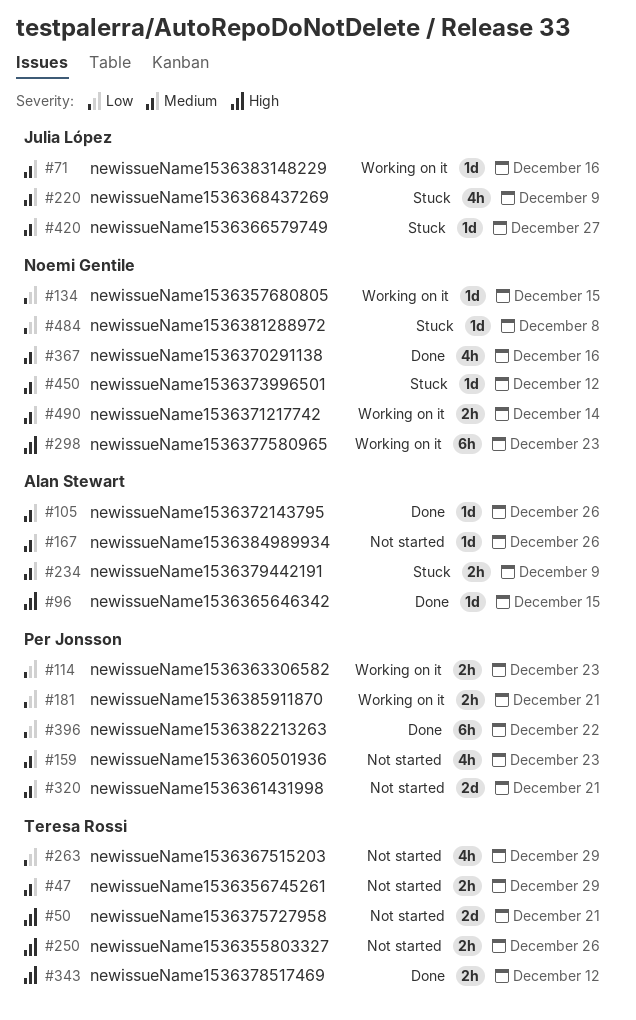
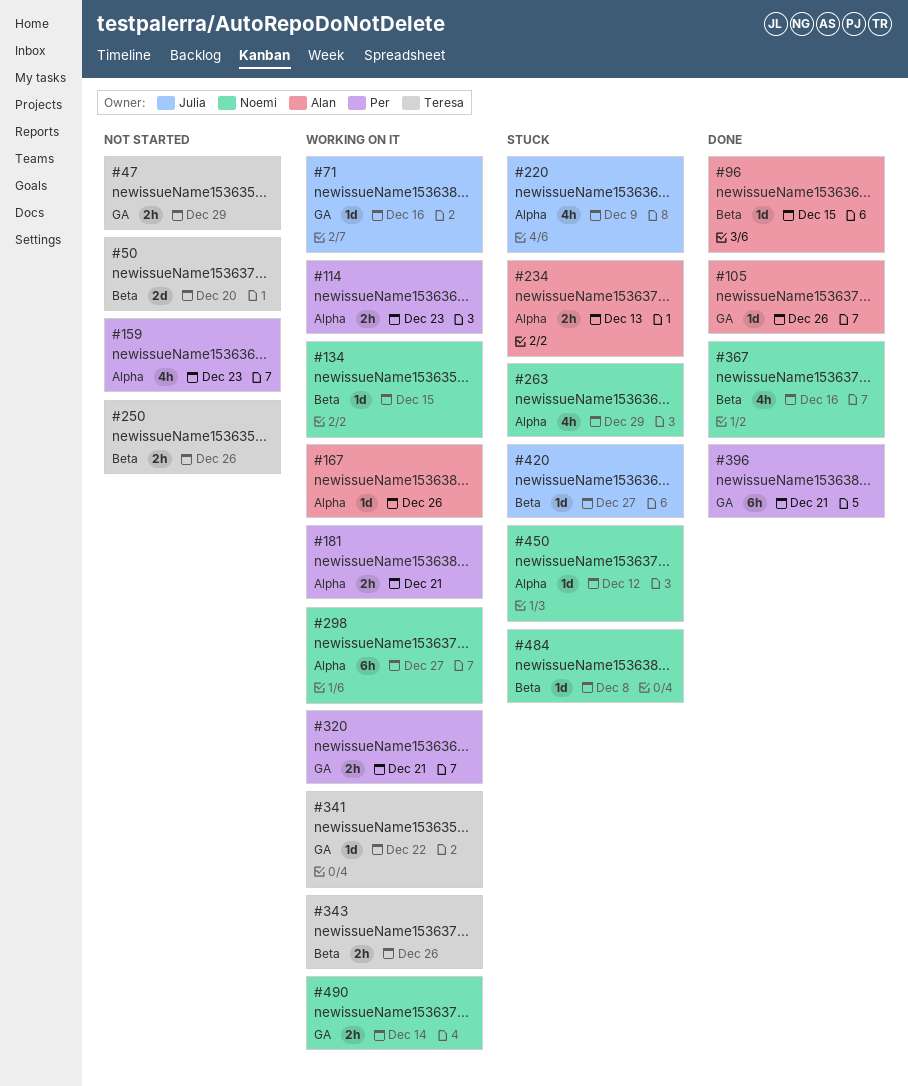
#50, due: Dec 21 -> Dec 20
#167, status: Not started -> Working on it
#234, due: Dec 9 -> Dec 13
#263, status: Not started -> Stuck
#263, owner: Teresa Rossi -> Noemi Gentile
#298, due: Dec 23 -> Dec 27
#320, status: Not started -> Working on it
#320, estimate: 2d -> 2h
#341: none -> present
#343, status: Done -> Working on it
#343, due: Dec 12 -> Dec 26
#396, due: Dec 22 -> Dec 21

